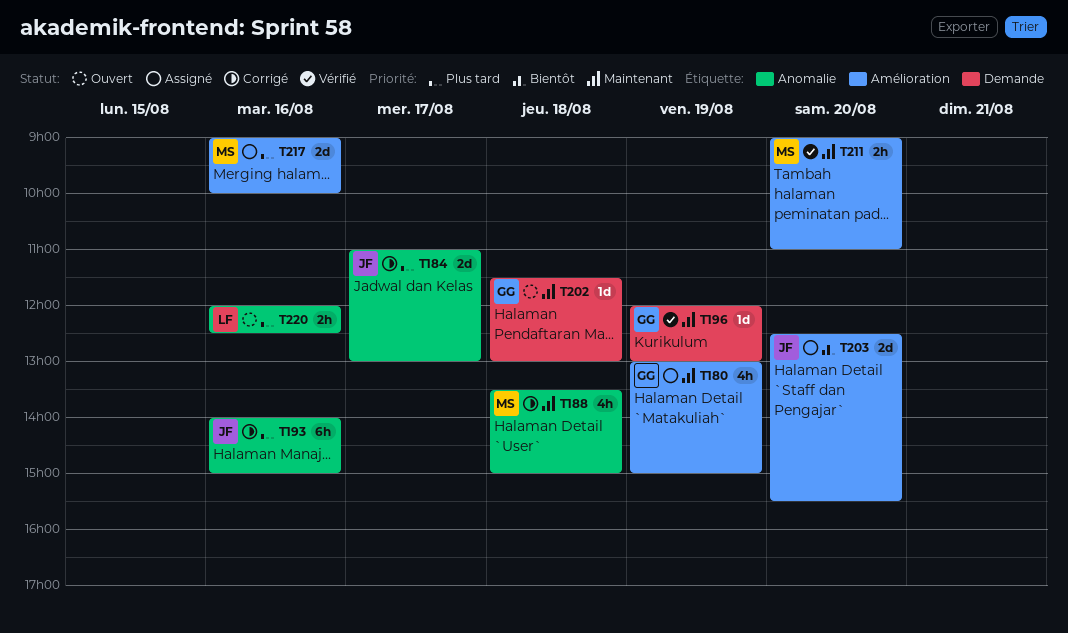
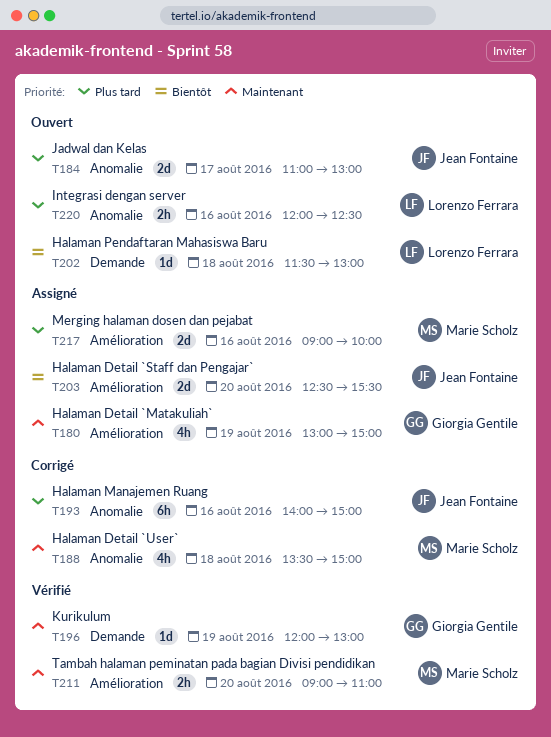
T184, status: Corrigé -> Ouvert
T202, owner: Giorgia Gentile -> Lorenzo Ferrara
T202, priority: Maintenant -> Bientôt

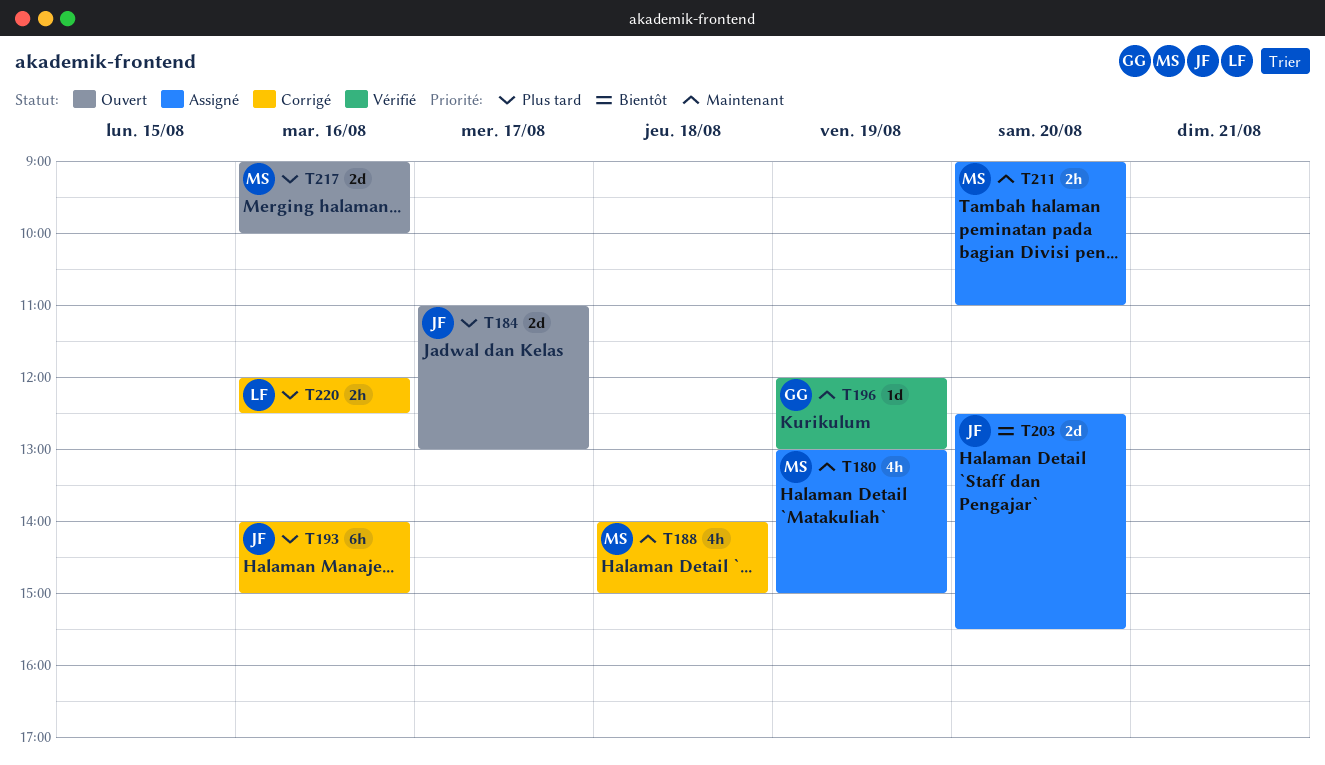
T180, owner: Giorgia Gentile -> Marie Scholz
T188, begins: 13:30 -> 14:00
T202: present -> none
T211, status: Vérifié -> Assigné
T217, status: Assigné -> Ouvert
T220, status: Ouvert -> Corrigé

